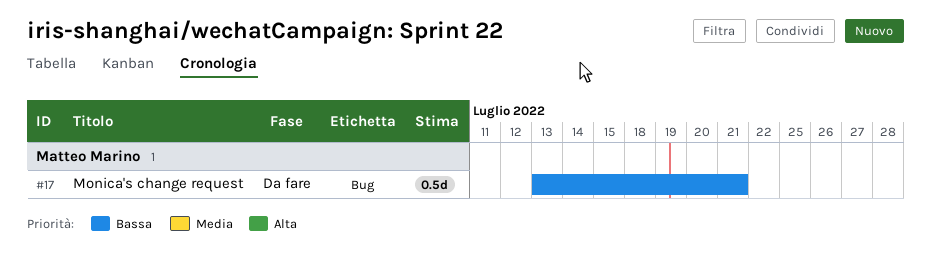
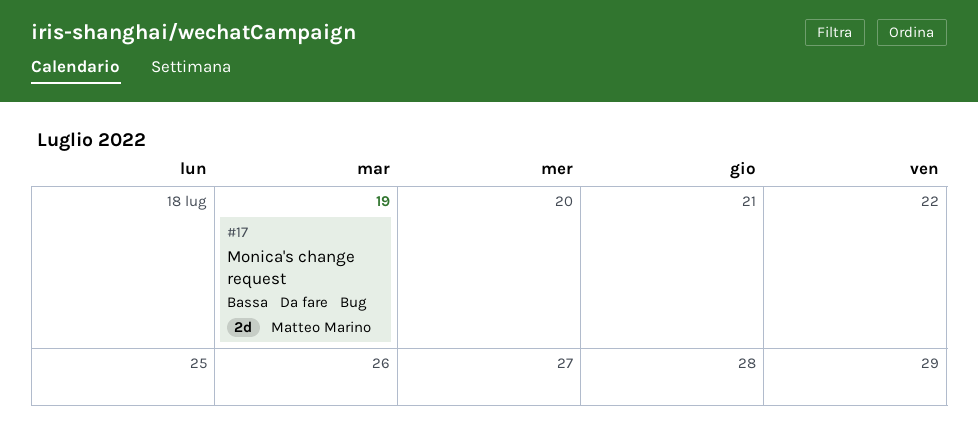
#17, estimate: 0.5d -> 2d
#17, due: Jul 21 -> Jul 19

